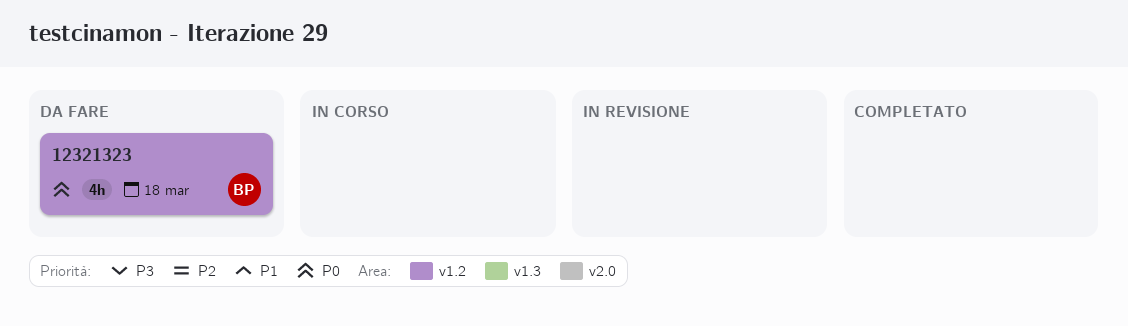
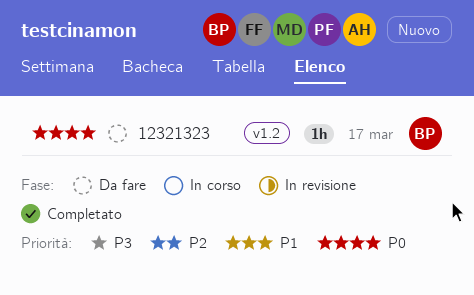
12321323, estimate: 4h -> 1h
12321323, due: Mar 18 -> Mar 17

